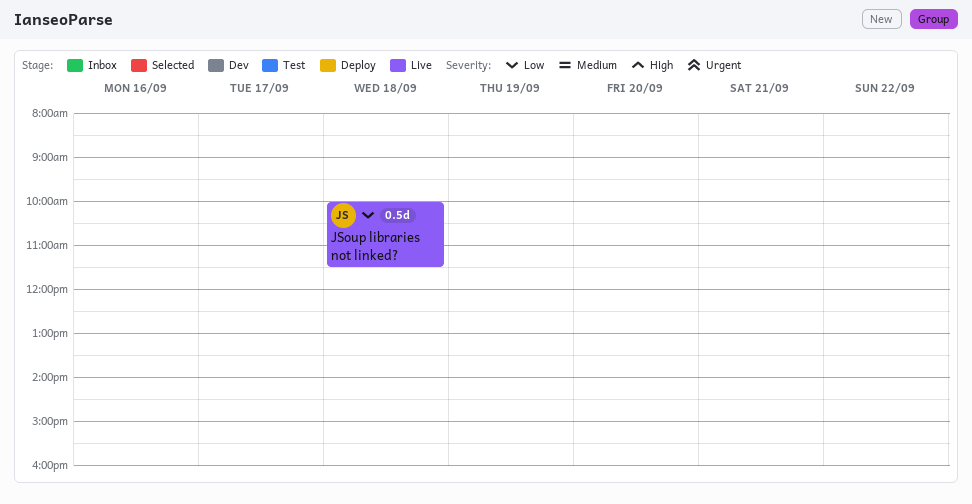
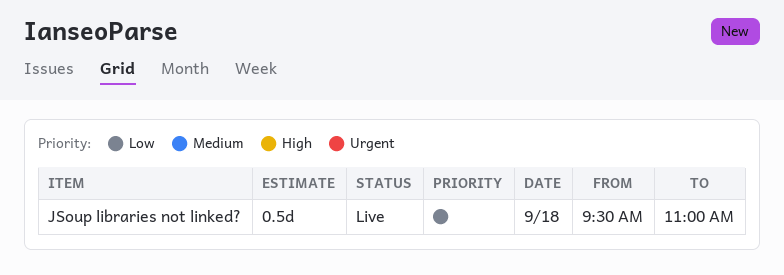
JSoup libraries not linked?, begins: 10:00 -> 09:30
JSoup libraries not linked?, ends: 11:30 -> 11:00

